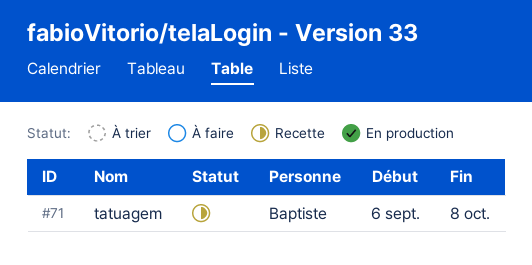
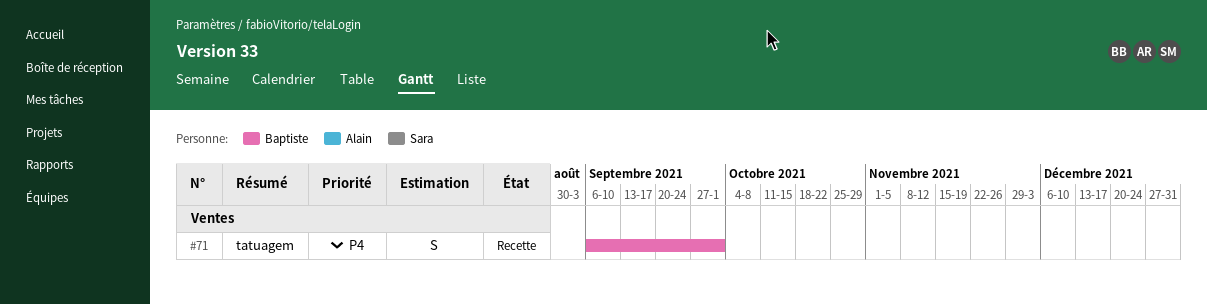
#71, due: Oct 8 -> Oct 1

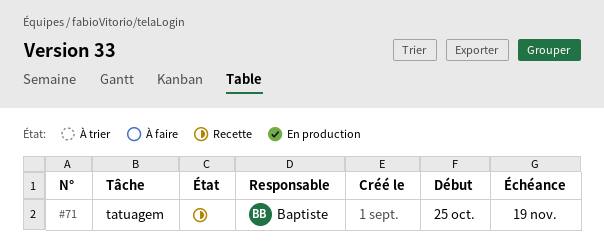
#71, start: Sep 6 -> Oct 25
#71, due: Oct 1 -> Nov 19

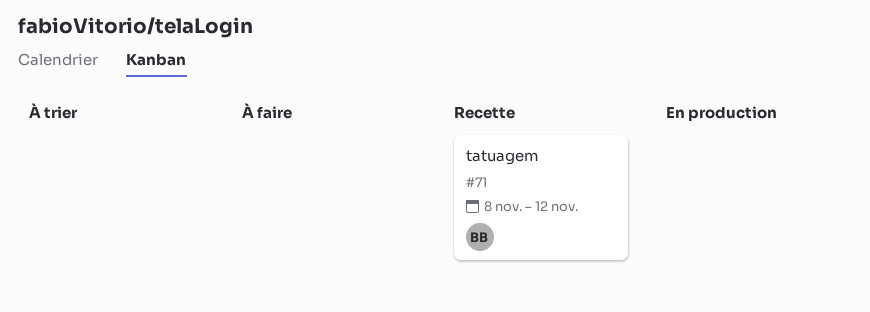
#71, start: Oct 25 -> Nov 8
#71, due: Nov 19 -> Nov 12

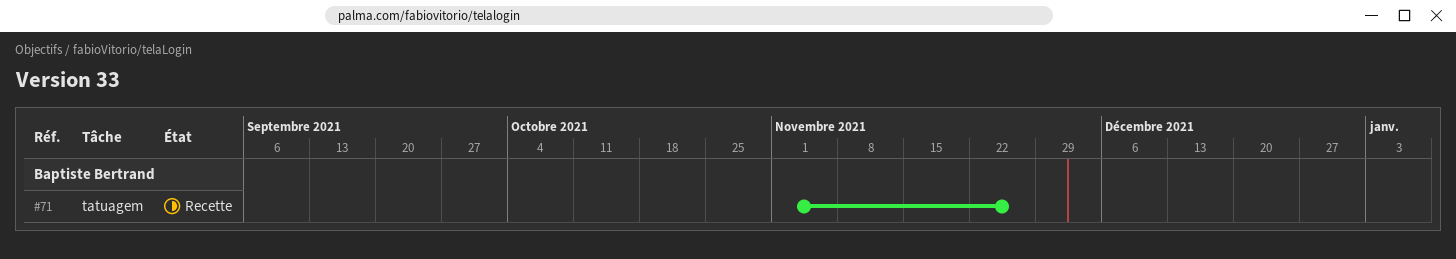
#71, start: Nov 8 -> Nov 1
#71, due: Nov 12 -> Nov 26

